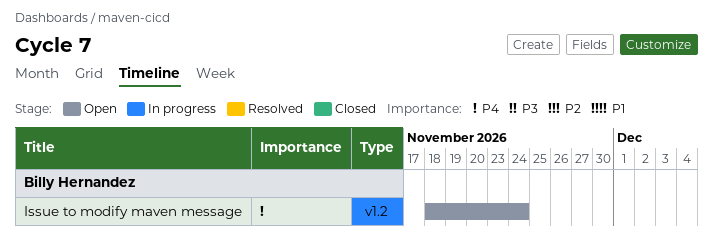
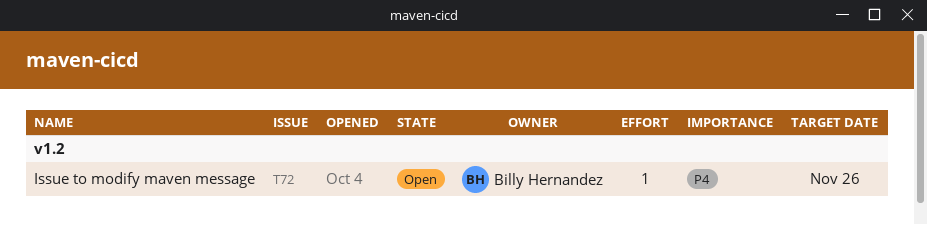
Issue to modify maven message, due: Nov 24 -> Nov 26

